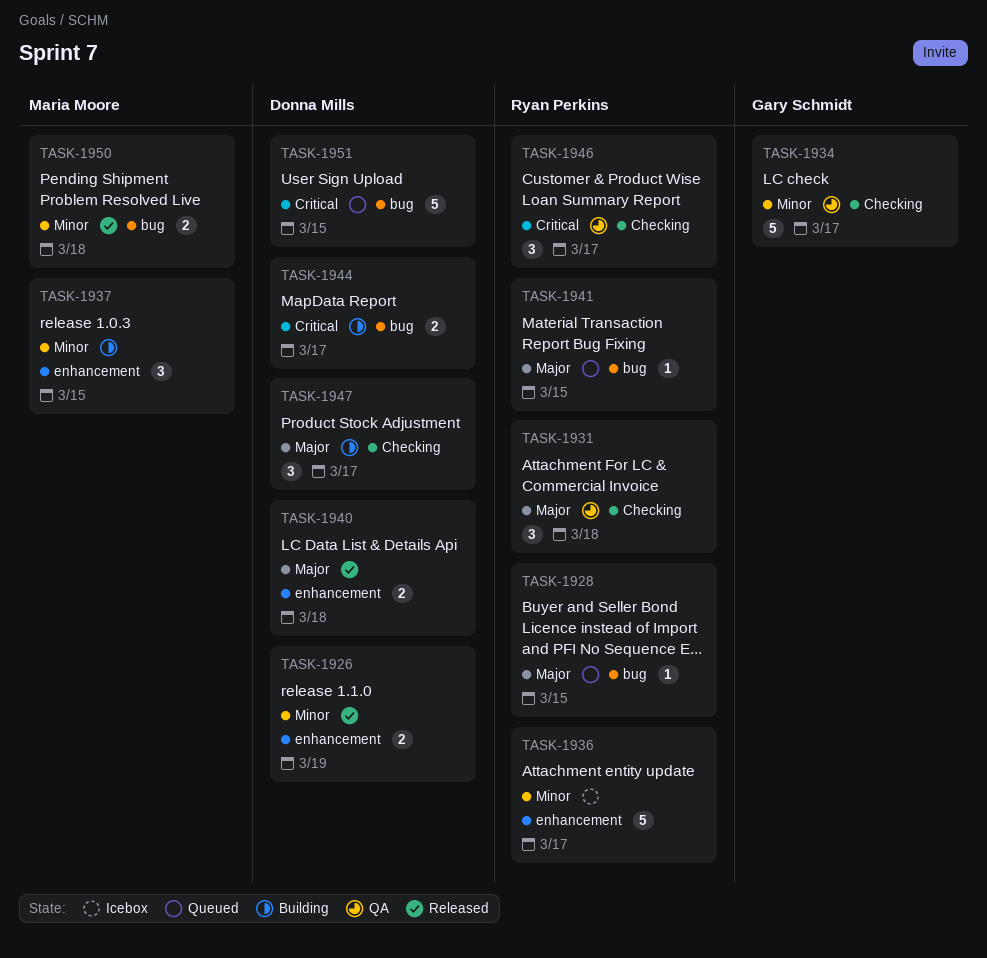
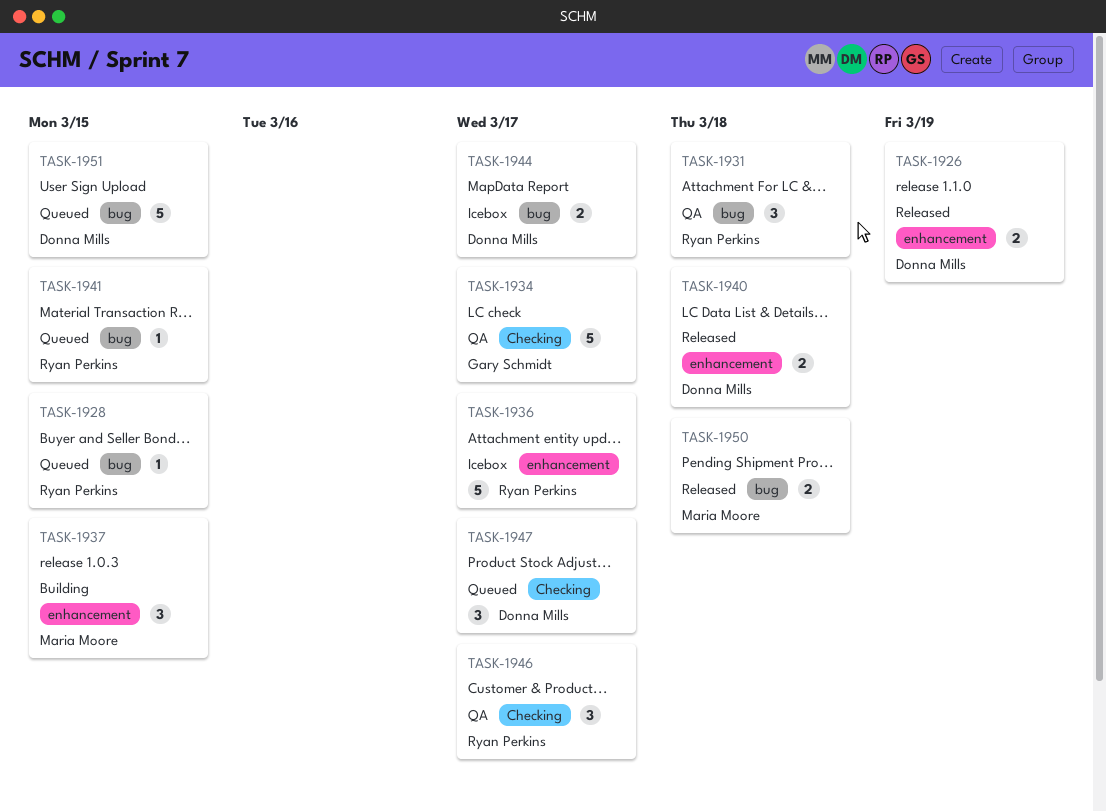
TASK-1931, label: Checking -> bug
TASK-1944, status: Building -> Icebox
TASK-1947, status: Building -> Queued

